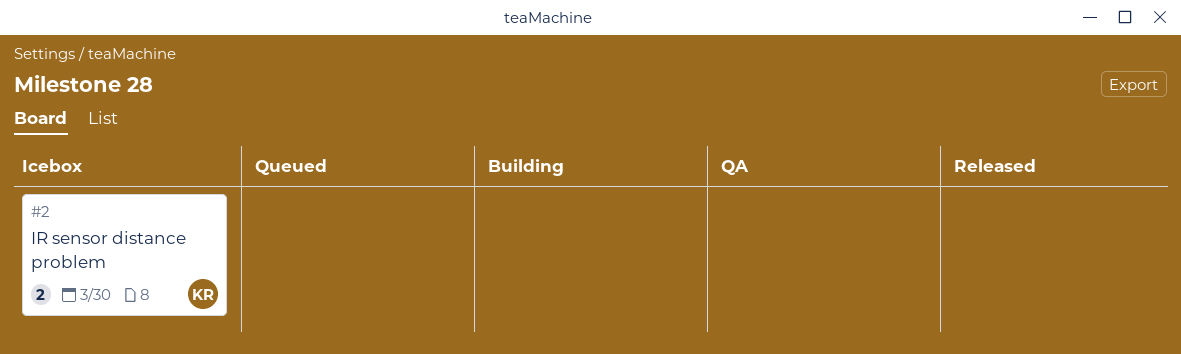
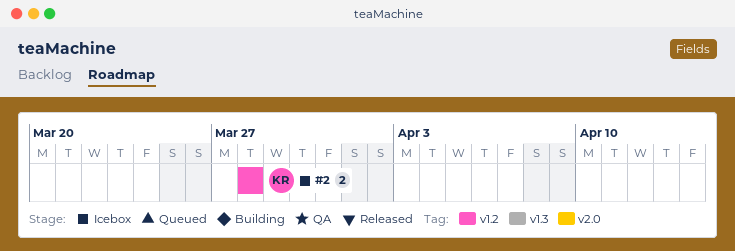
#2, due: Mar 30 -> Mar 28

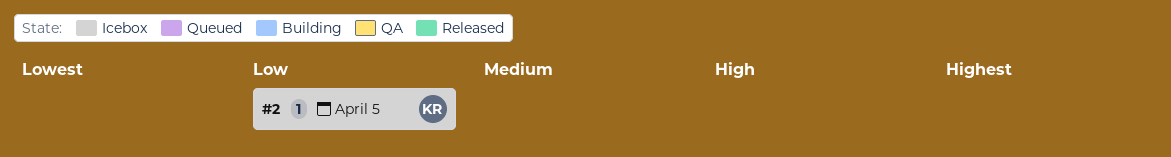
#2, estimate: 2 -> 1
#2, due: Mar 28 -> Apr 5

